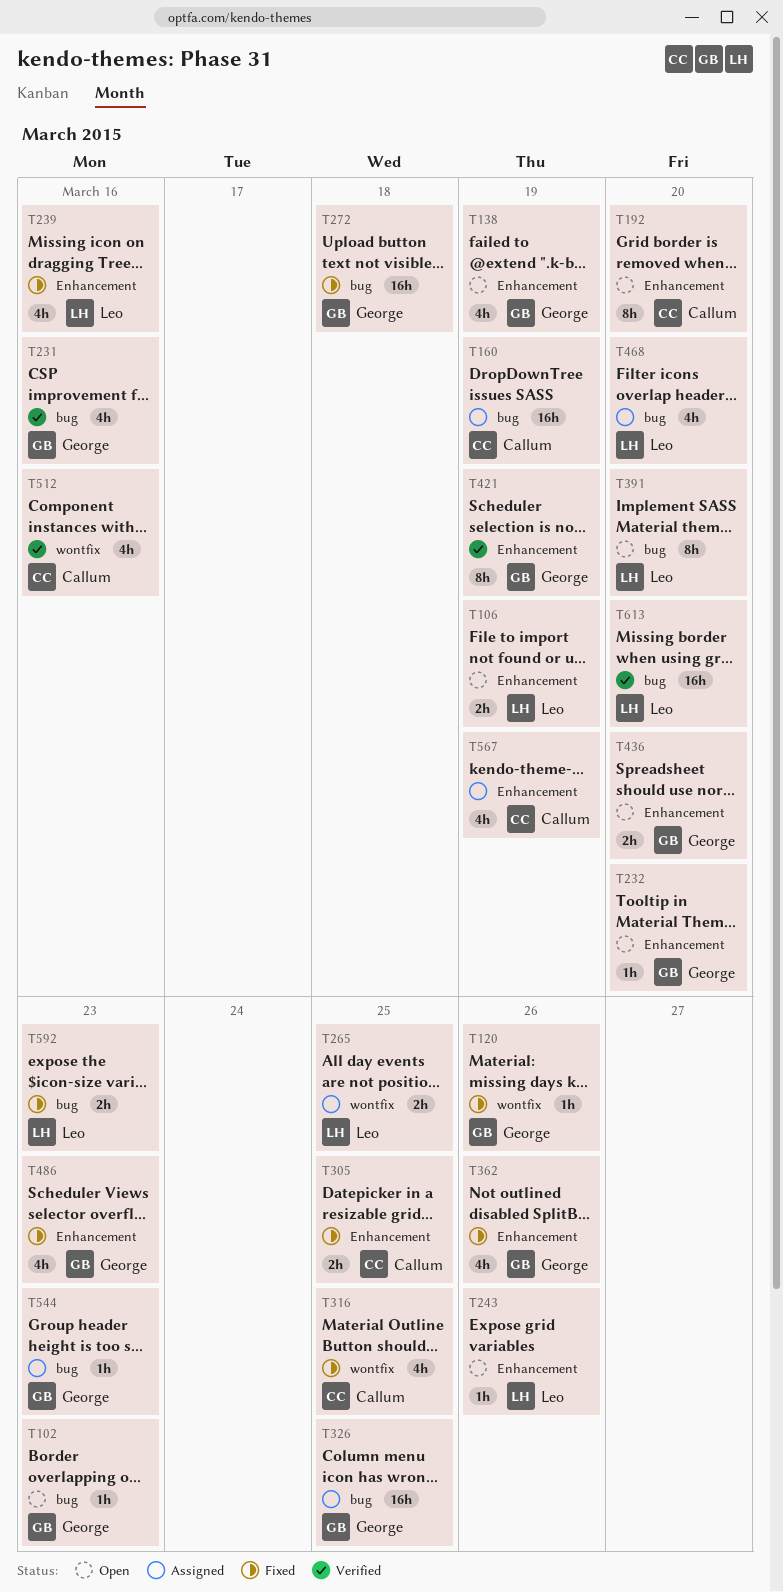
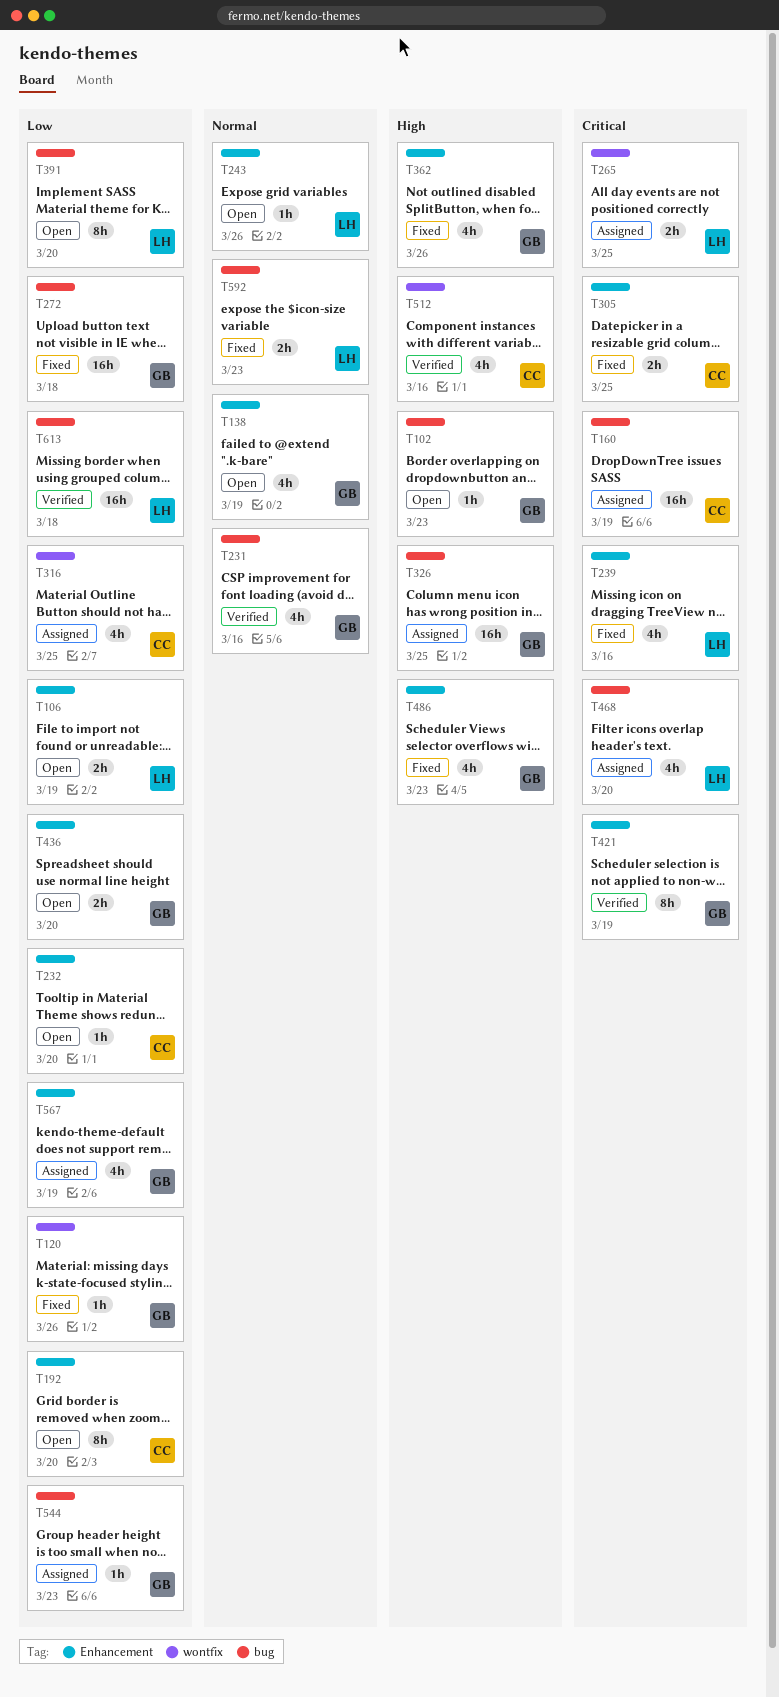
T232, owner: George -> Callum
T316, status: Fixed -> Assigned
T567, owner: Callum -> George
T613, due: Mar 20 -> Mar 18

